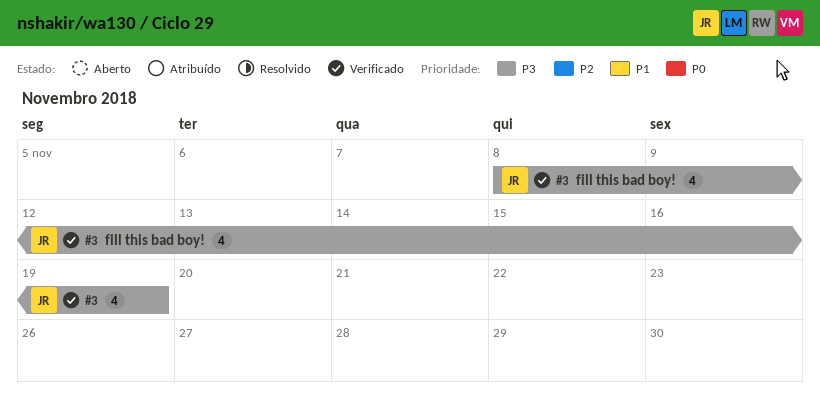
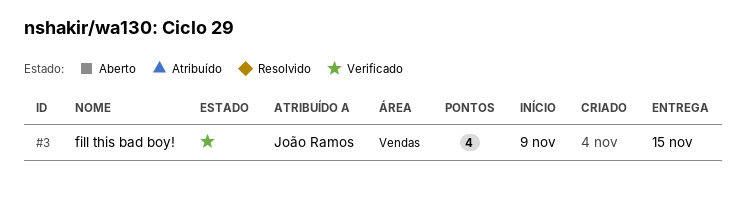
#3, start: Nov 8 -> Nov 9
#3, due: Nov 19 -> Nov 15

